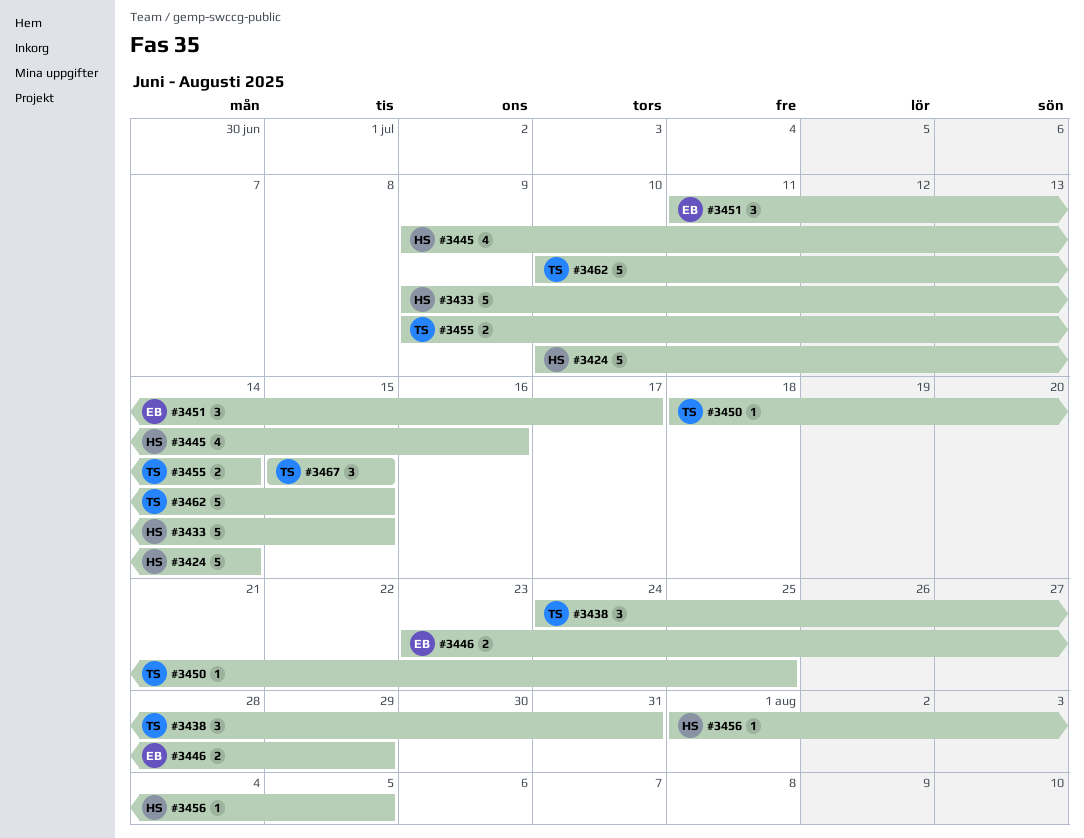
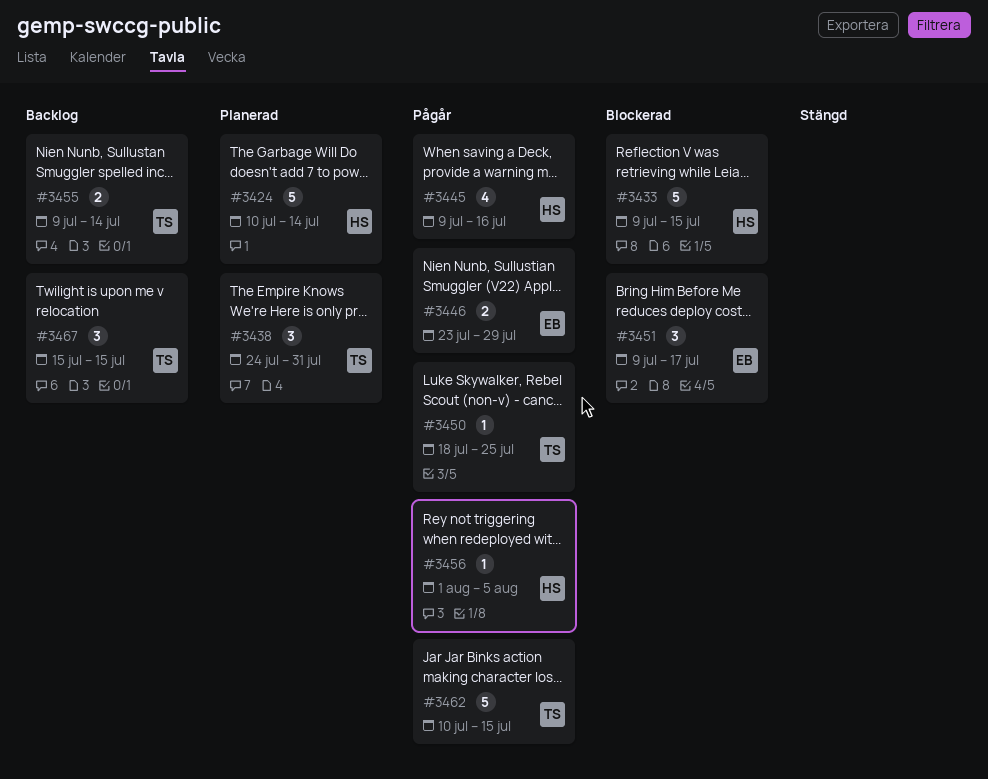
#3451, start: Jul 11 -> Jul 9

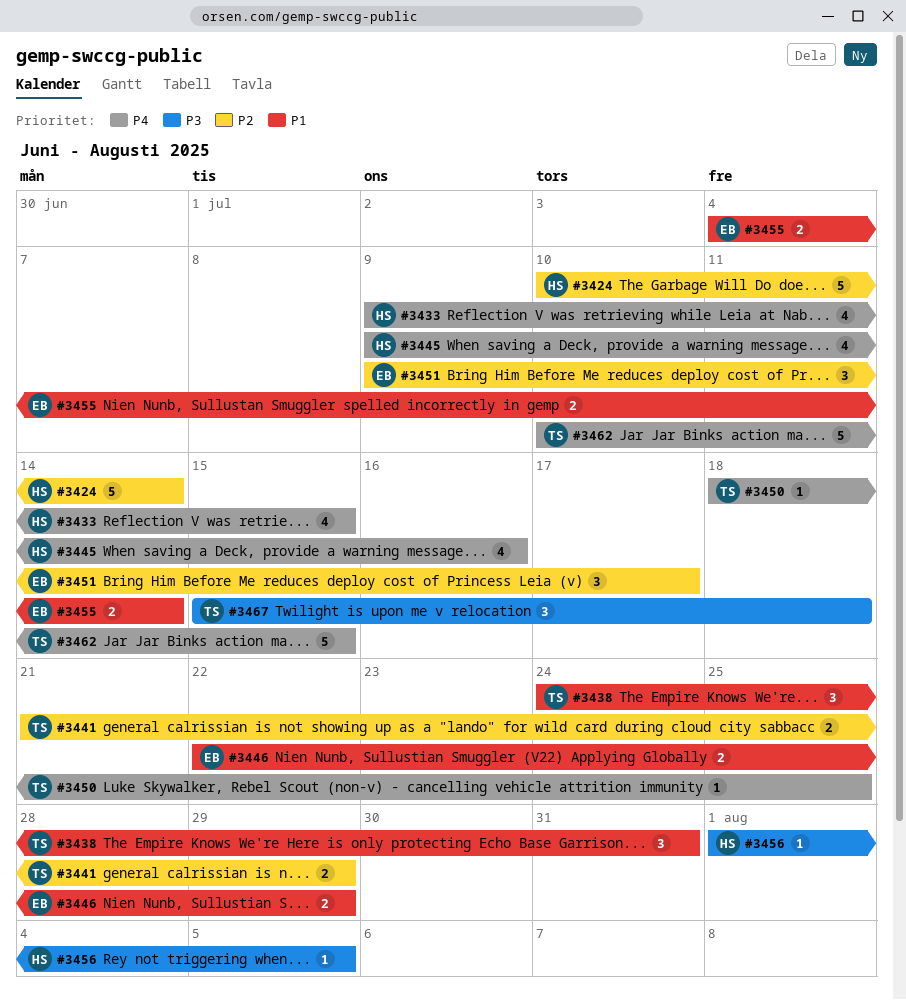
#3433, estimate: 5 -> 4
#3441: none -> present
#3446, start: Jul 23 -> Jul 22
#3455, owner: TS -> EB
#3455, start: Jul 9 -> Jul 4
#3467, due: Jul 15 -> Jul 18

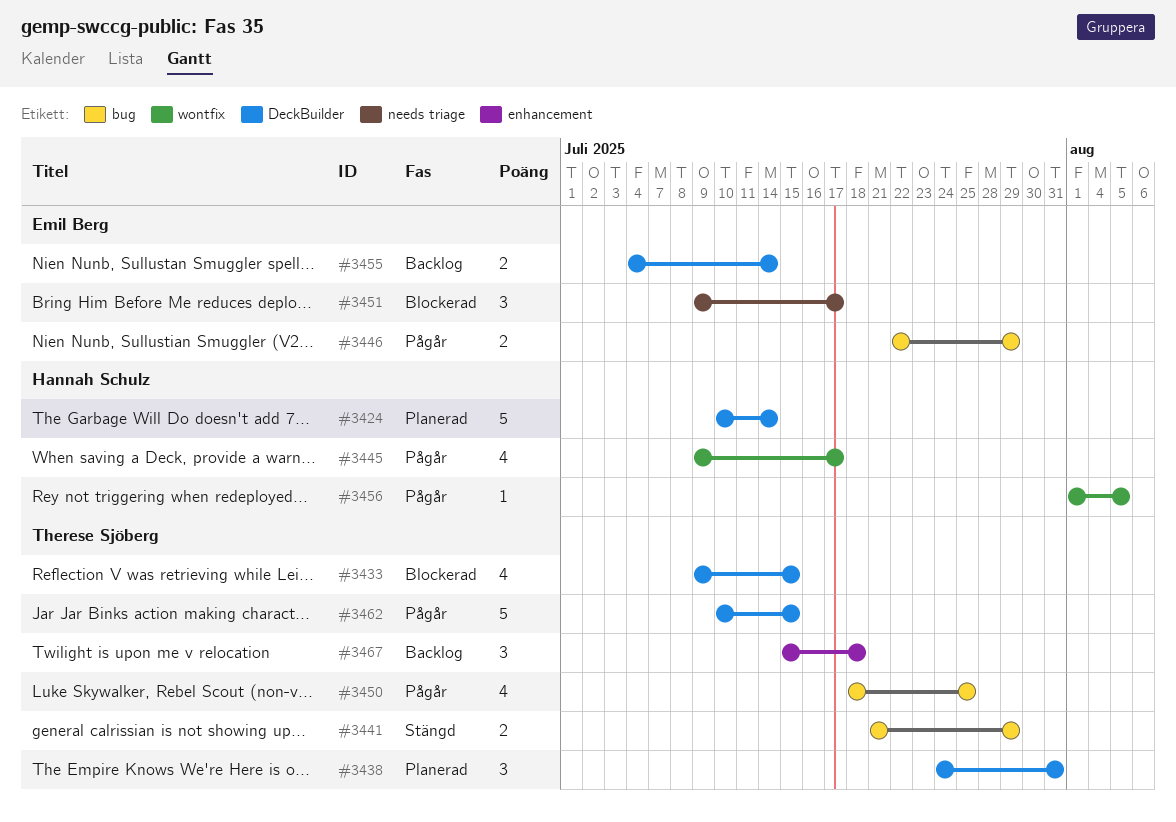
#3433, owner: Hannah Schulz -> Therese Sjöberg
#3445, due: Jul 16 -> Jul 17
#3450, estimate: 1 -> 4

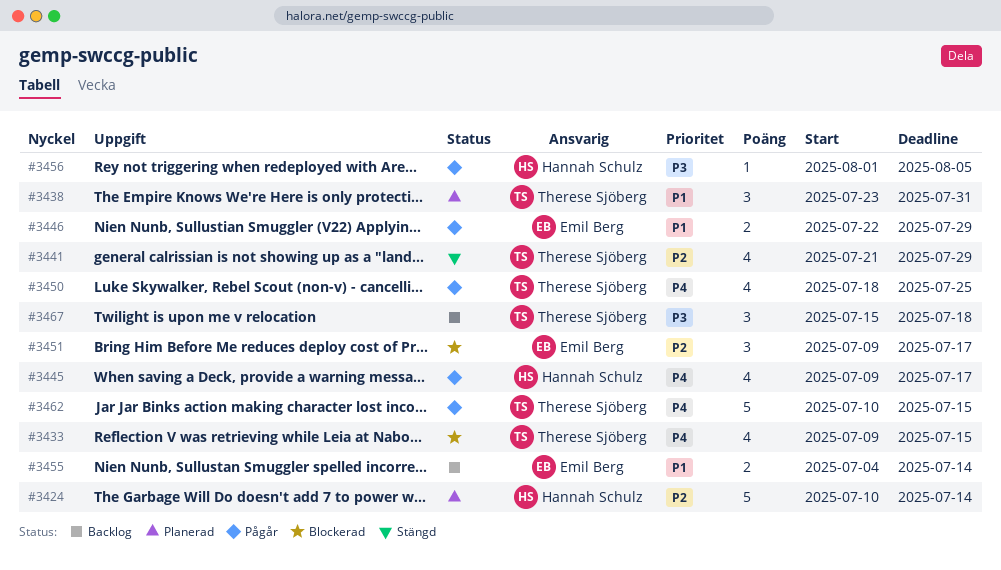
#3438, start: Jul 24 -> Jul 23
#3441, estimate: 2 -> 4

